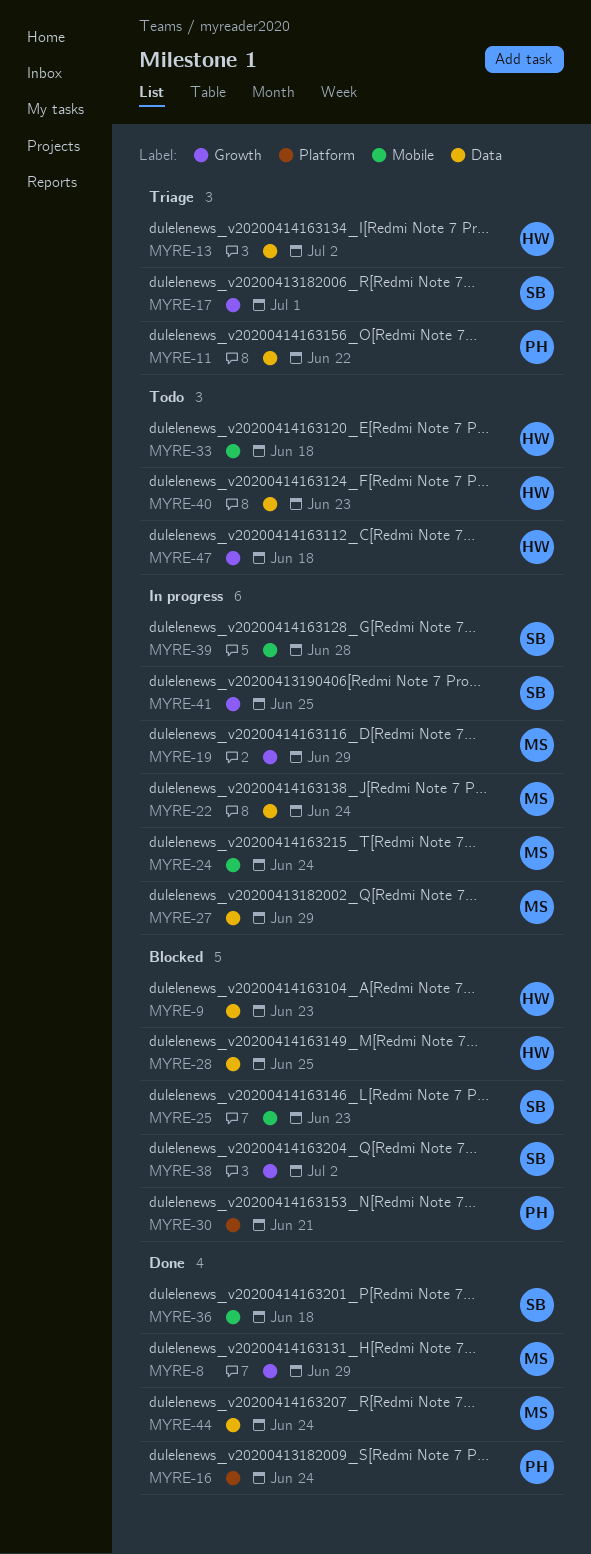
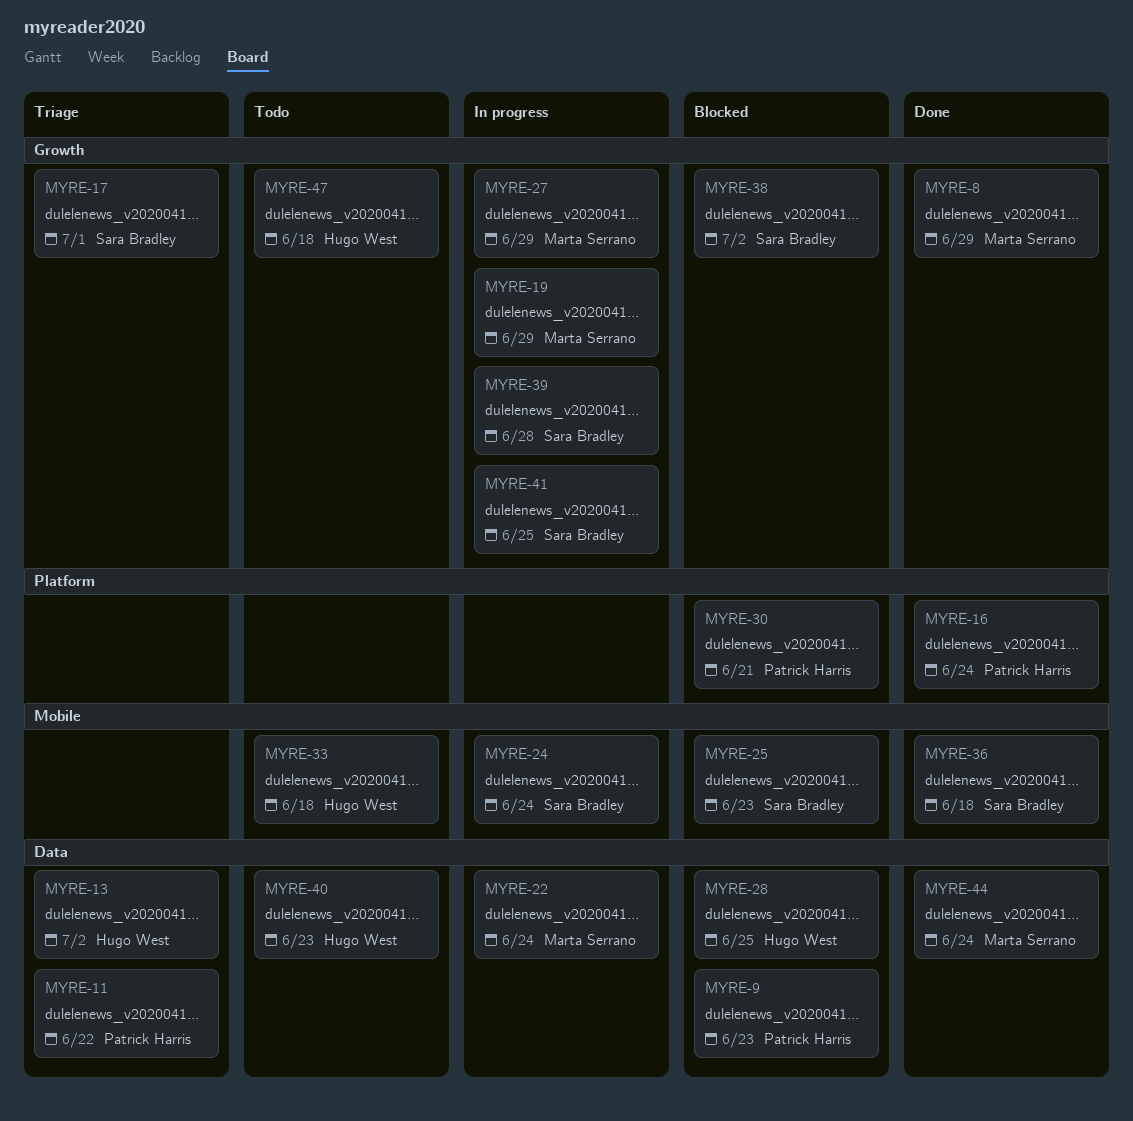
MYRE-9, owner: Hugo West -> Patrick Harris
MYRE-24, owner: Marta Serrano -> Sara Bradley
MYRE-27, label: Data -> Growth
MYRE-39, label: Mobile -> Growth

